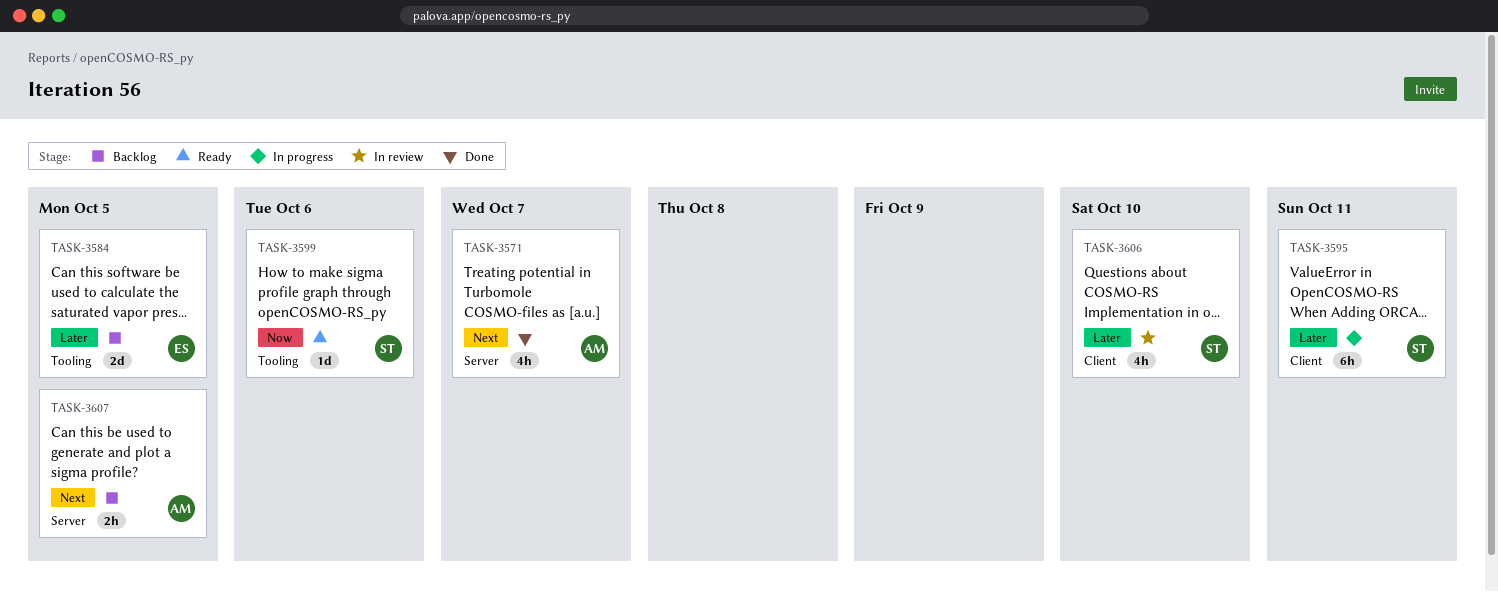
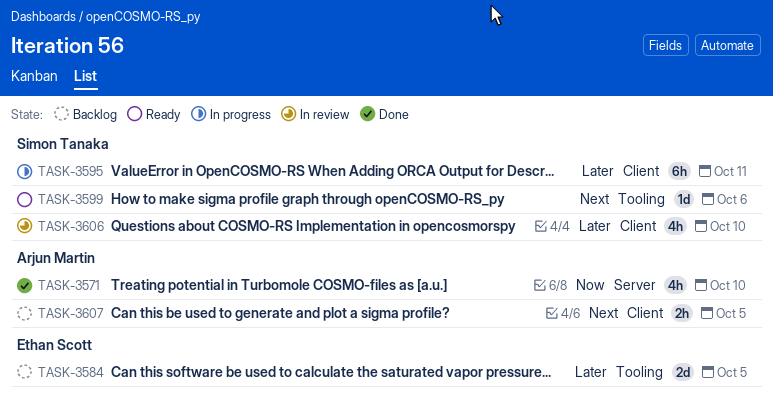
TASK-3571, priority: Next -> Now
TASK-3571, due: Oct 7 -> Oct 10
TASK-3599, priority: Now -> Next
TASK-3607, label: Server -> Client

